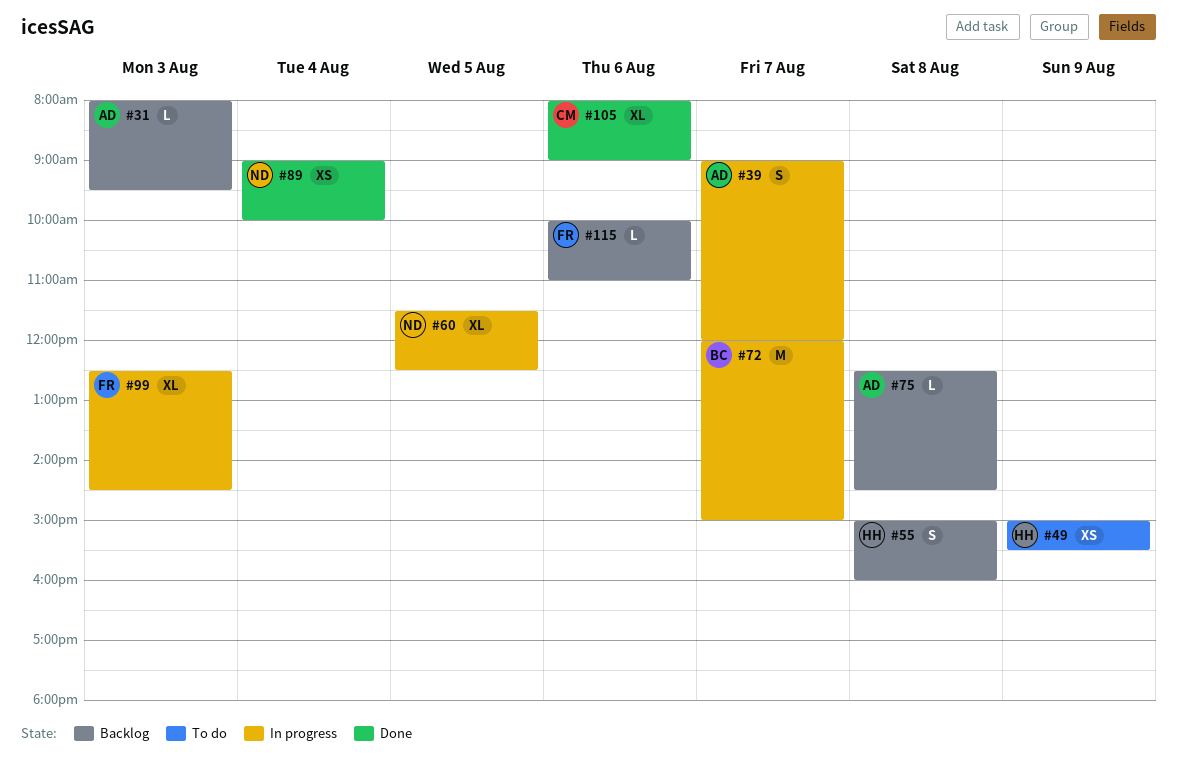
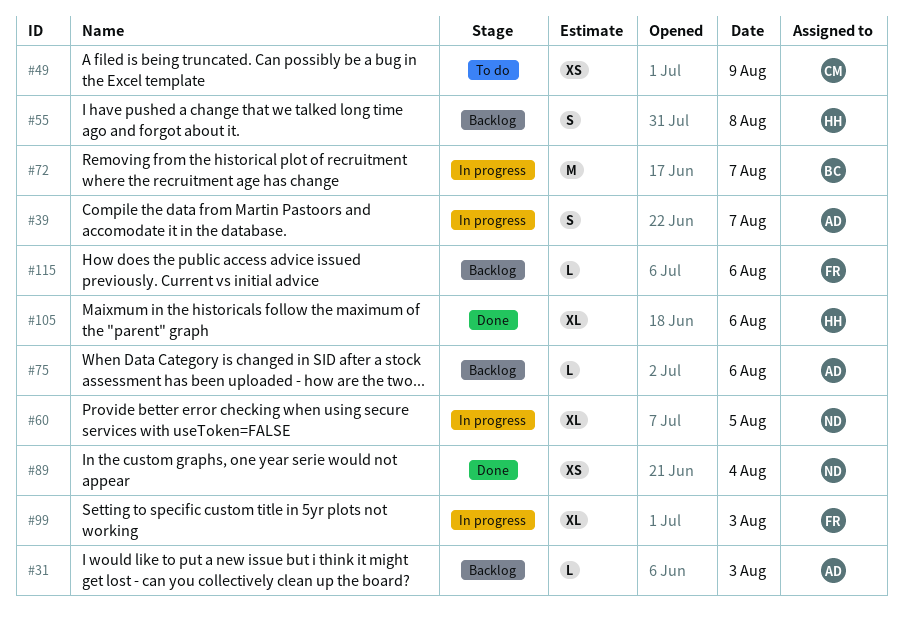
#49, owner: HH -> CM
#75, day: Aug 8 -> Aug 6
#105, owner: CM -> HH

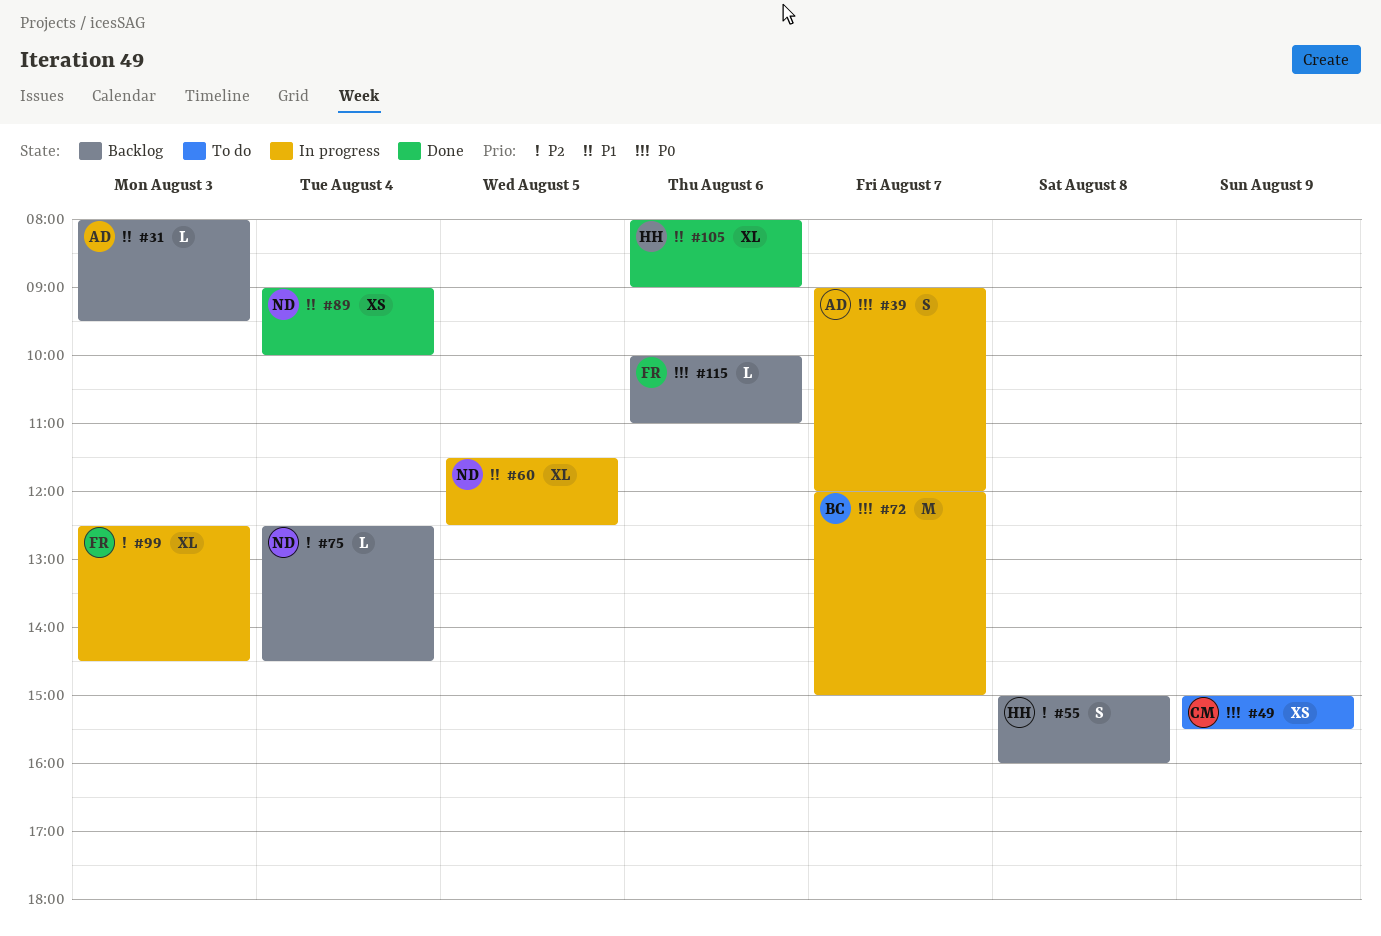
#75, owner: AD -> ND
#75, day: Aug 6 -> Aug 4

